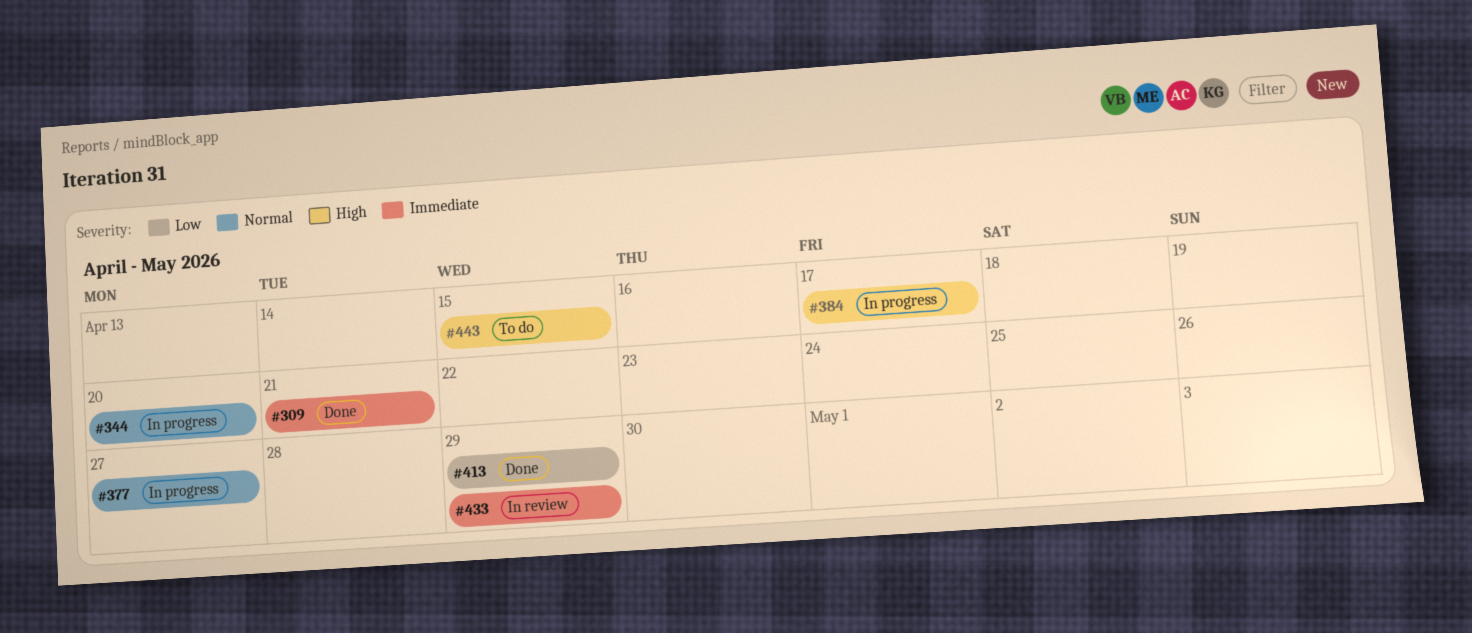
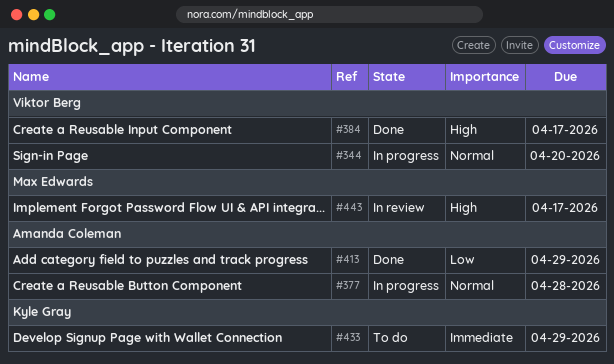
#309: present -> none
#377, due: Apr 27 -> Apr 28
#384, status: In progress -> Done
#433, status: In review -> To do
#443, status: To do -> In review
#443, due: Apr 15 -> Apr 17

